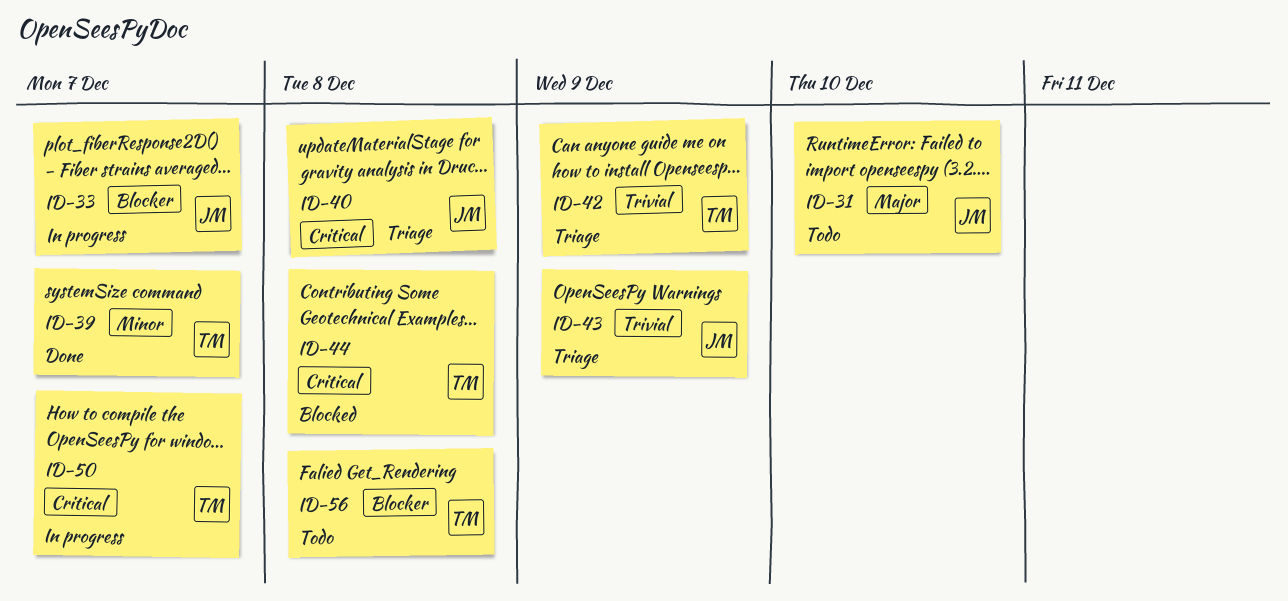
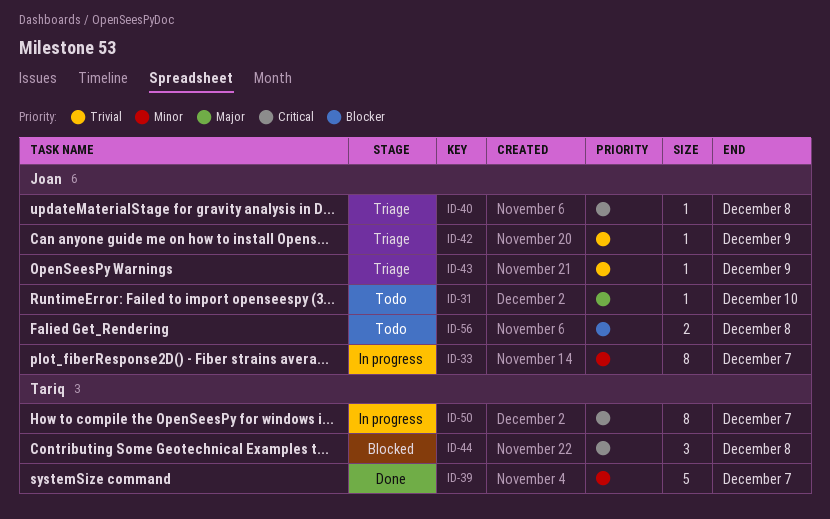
ID-33, priority: Blocker -> Minor
ID-42, owner: Tariq -> Joan
ID-56, owner: Tariq -> Joan

